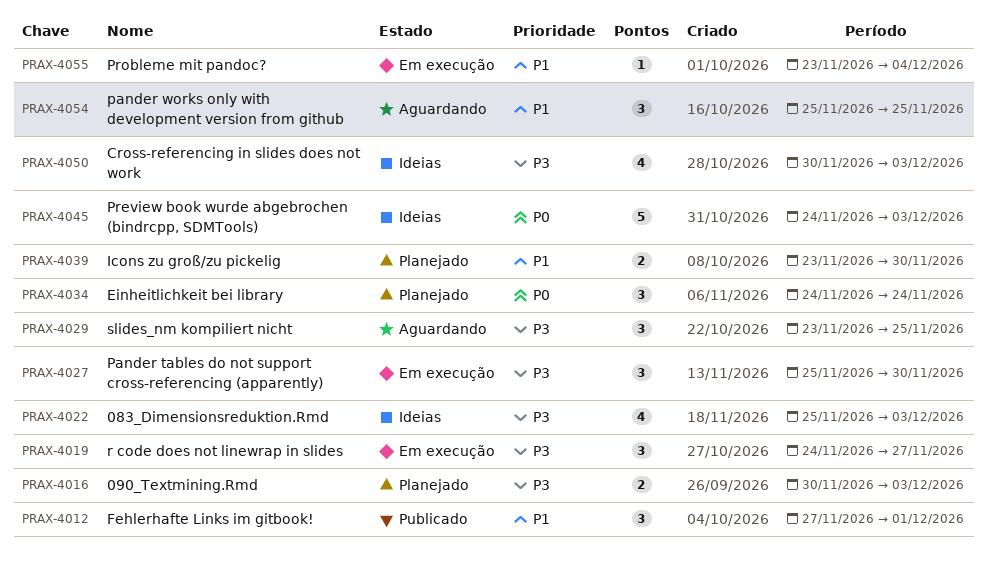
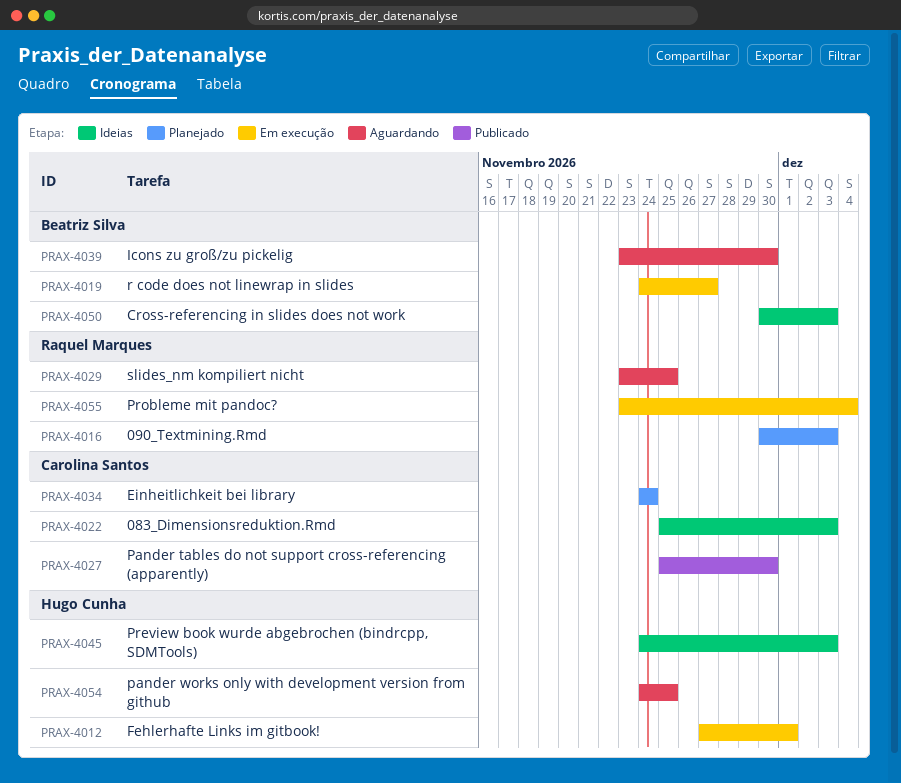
PRAX-4012, status: Publicado -> Em execução
PRAX-4027, status: Em execução -> Publicado
PRAX-4039, status: Planejado -> Aguardando
PRAX-4054, start: Nov 25 -> Nov 24

